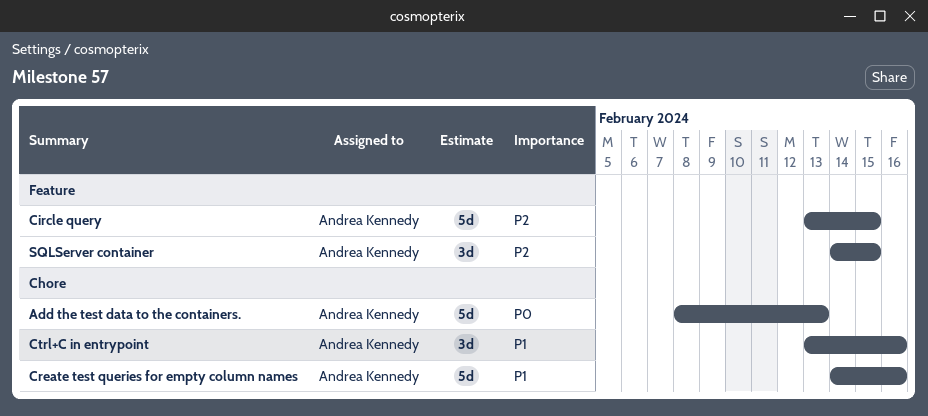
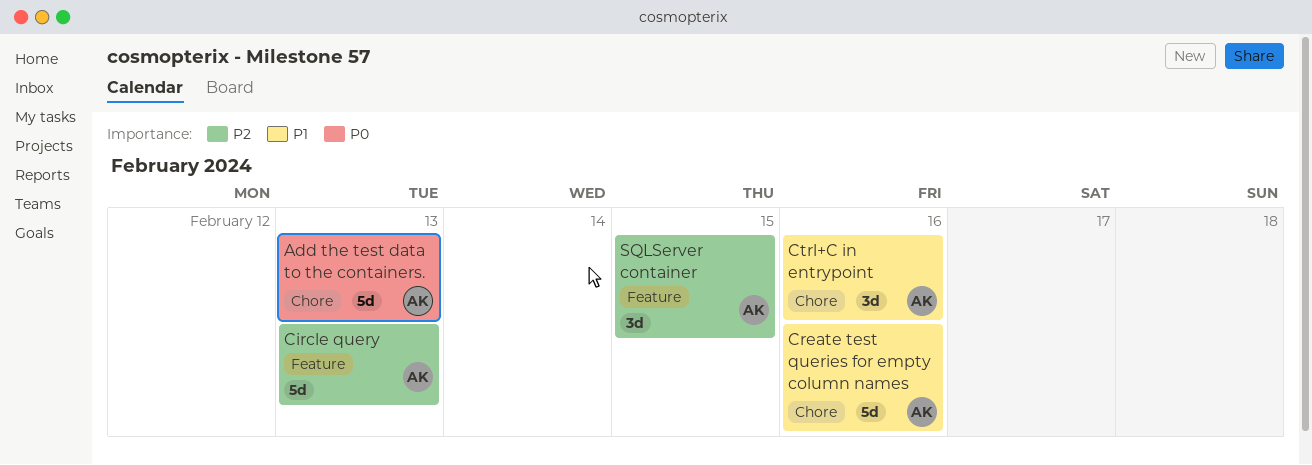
Circle query, due: Feb 15 -> Feb 13

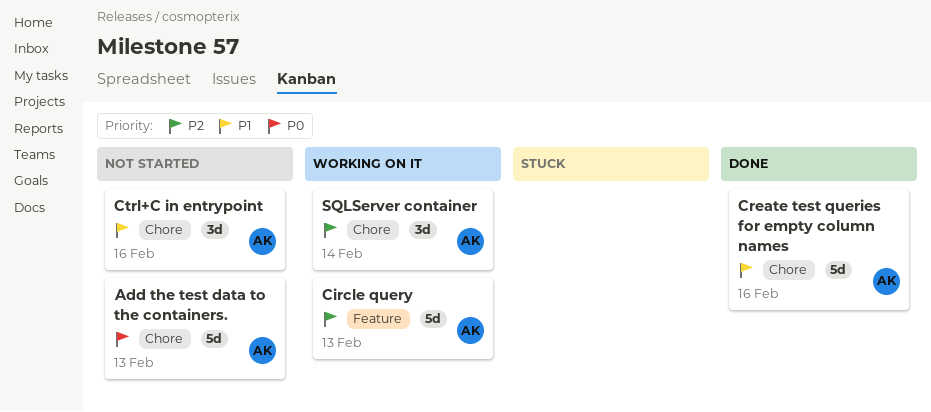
SQLServer container, label: Feature -> Chore
SQLServer container, due: Feb 15 -> Feb 14

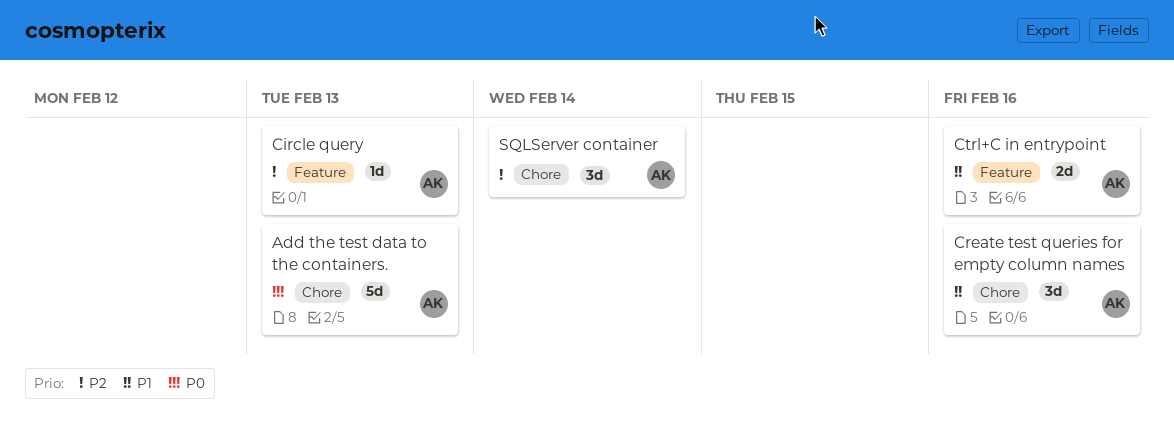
Circle query, estimate: 5d -> 1d
Create test queries for empty column names, estimate: 5d -> 3d
Ctrl+C in entrypoint, label: Chore -> Feature
Ctrl+C in entrypoint, estimate: 3d -> 2d

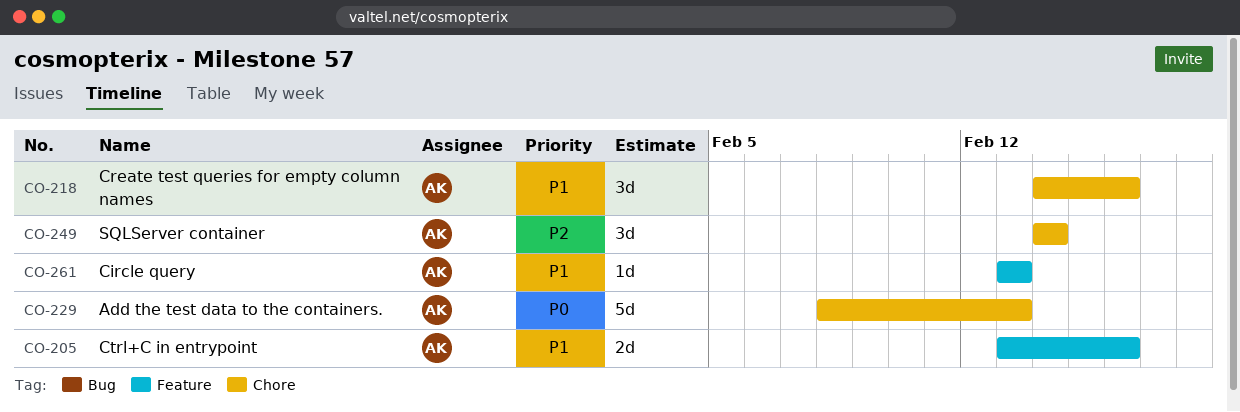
Circle query, priority: P2 -> P1

